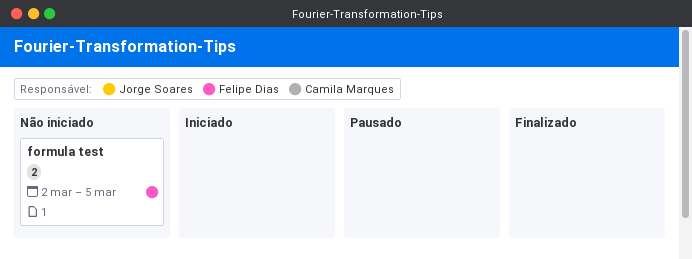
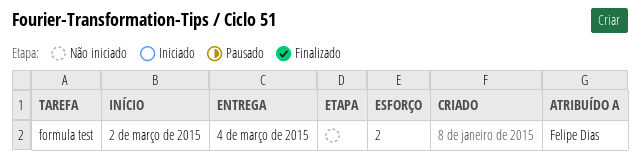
formula test, due: Mar 5 -> Mar 4

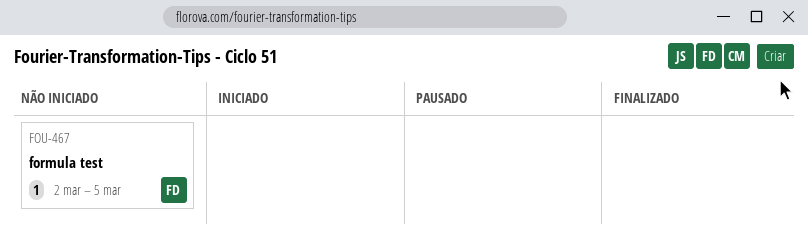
formula test, estimate: 2 -> 1
formula test, due: Mar 4 -> Mar 5

